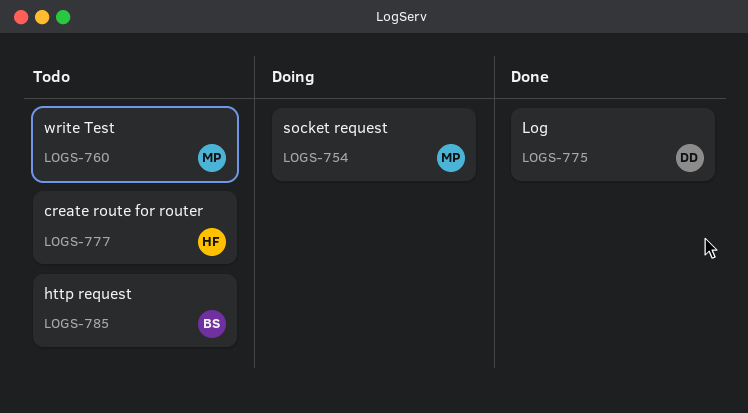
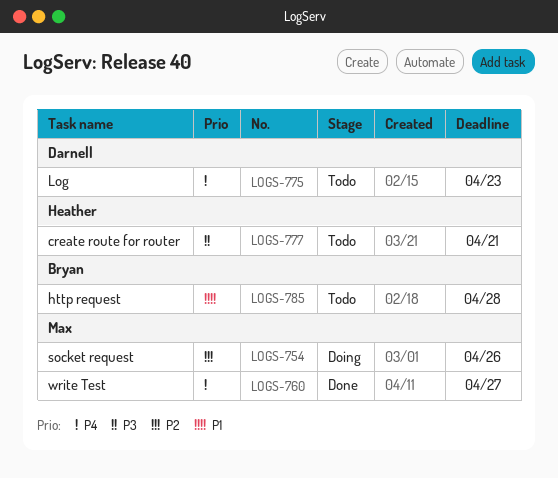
LOGS-760, status: Todo -> Done
LOGS-775, status: Done -> Todo

